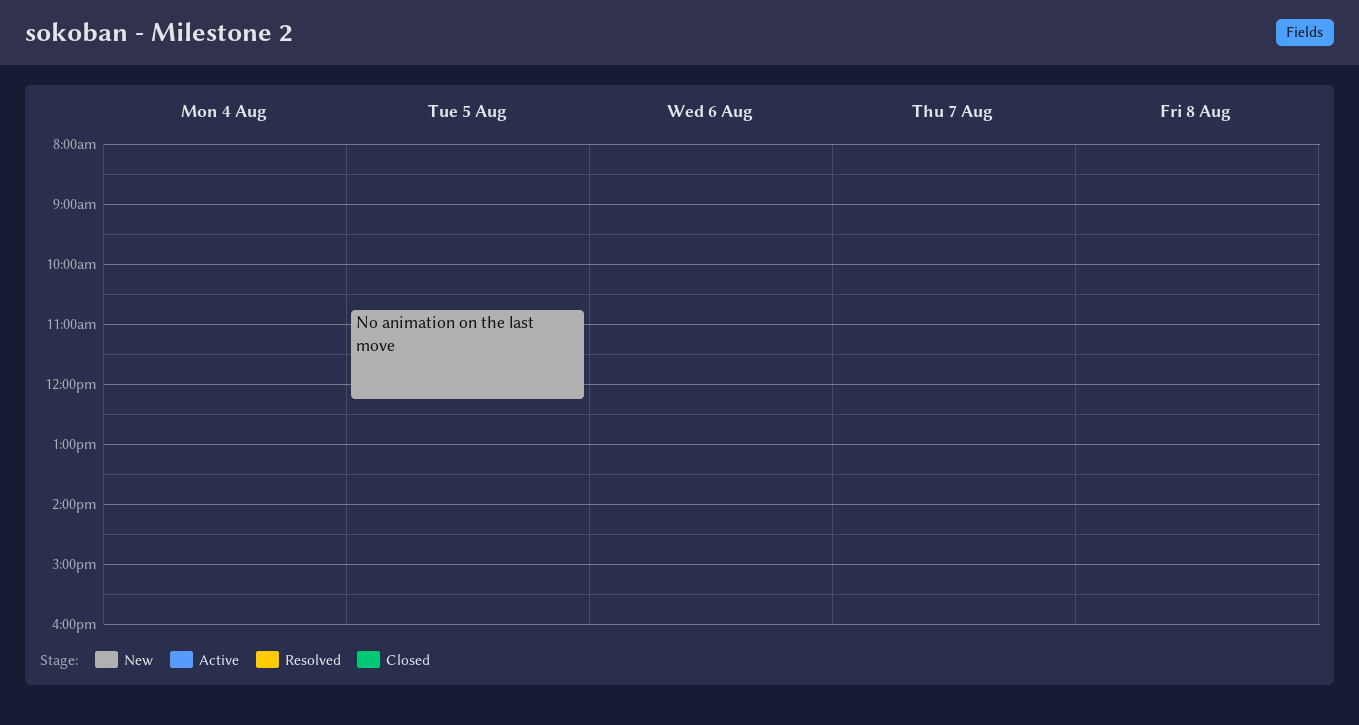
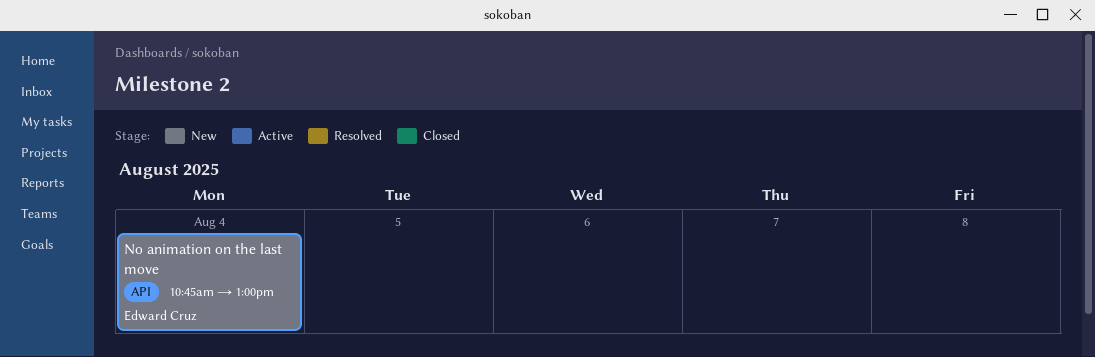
No animation on the last move, day: Aug 5 -> Aug 4
No animation on the last move, ends: 12:15 -> 13:00

